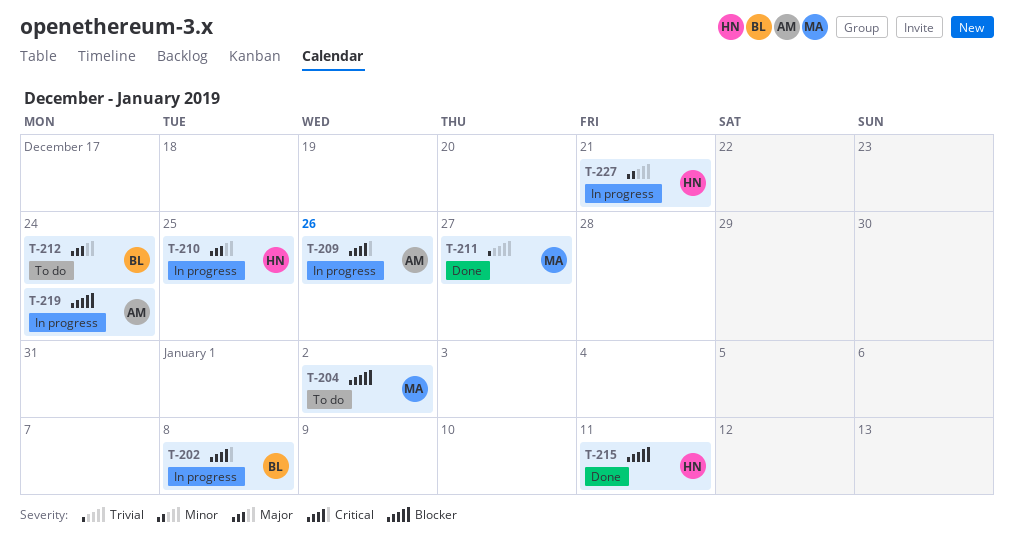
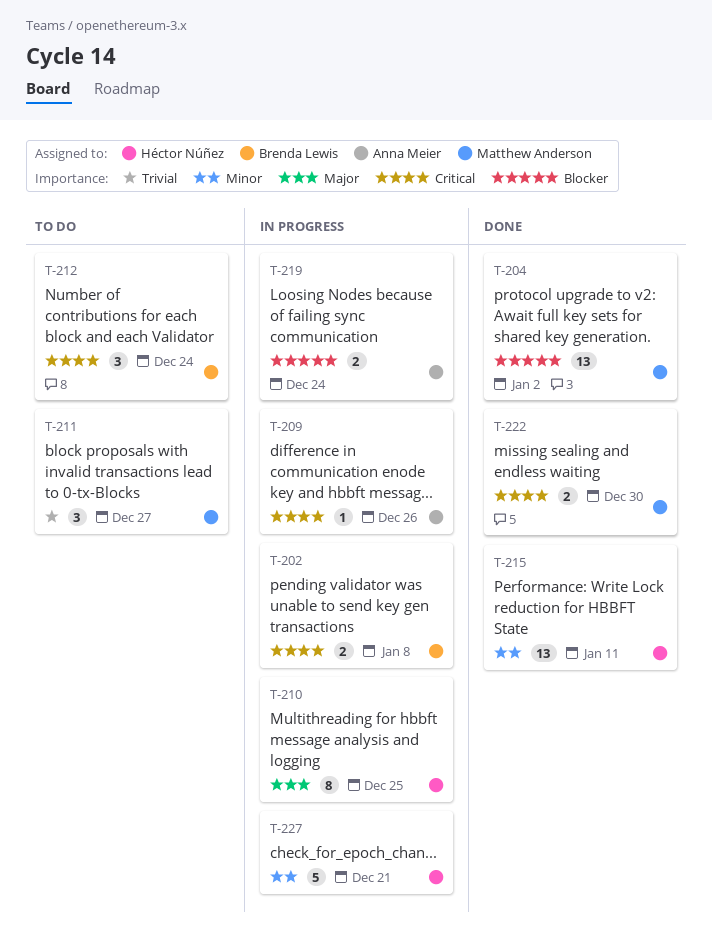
T-204, status: To do -> Done
T-211, status: Done -> To do
T-212, priority: Major -> Critical
T-215, priority: Blocker -> Minor
T-222: none -> present

